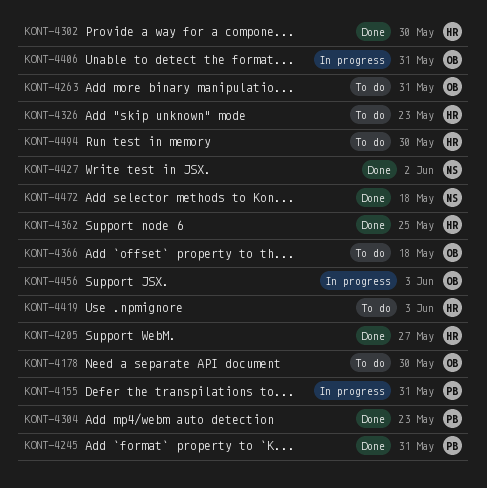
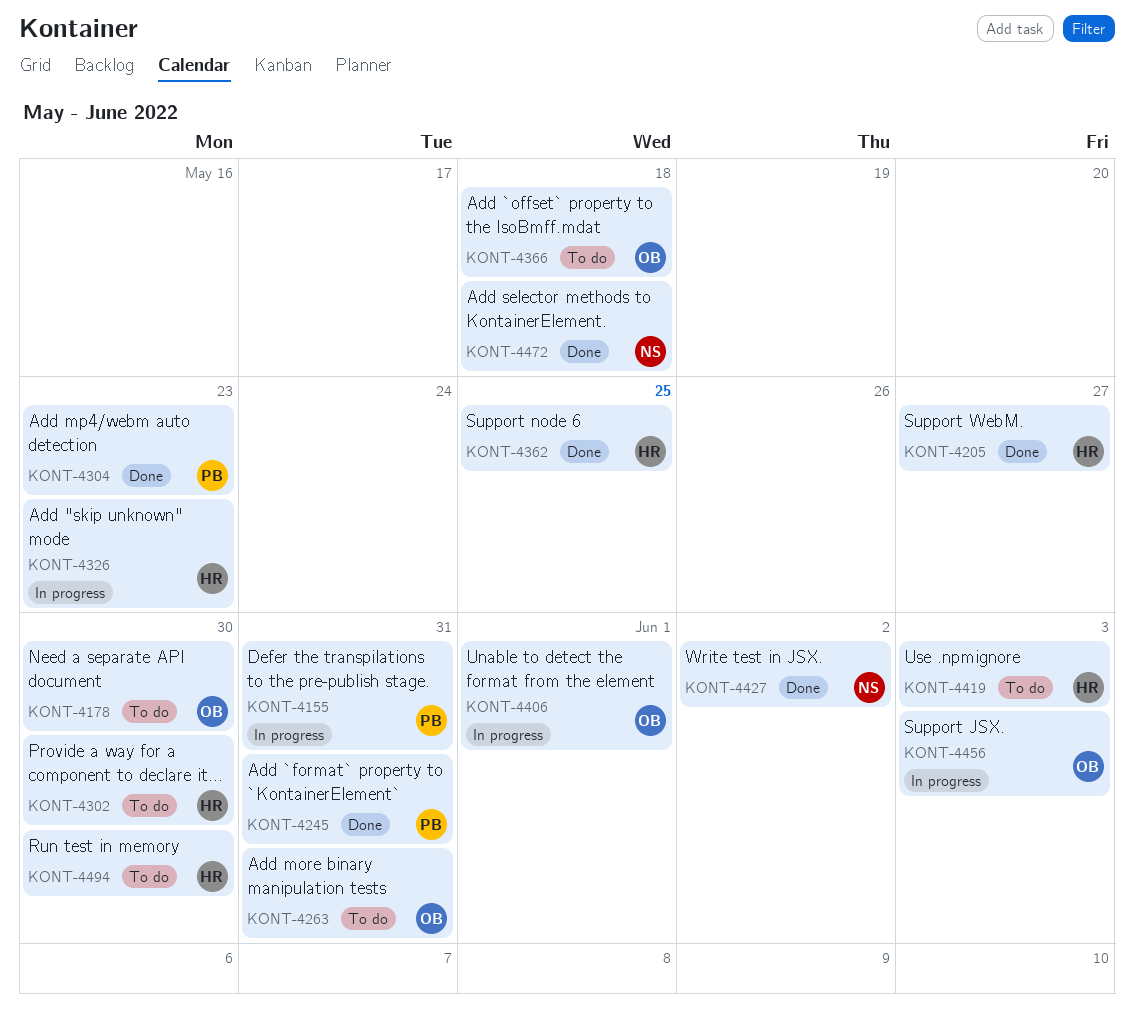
KONT-4302, status: Done -> To do
KONT-4326, status: To do -> In progress
KONT-4406, due: May 31 -> Jun 1

